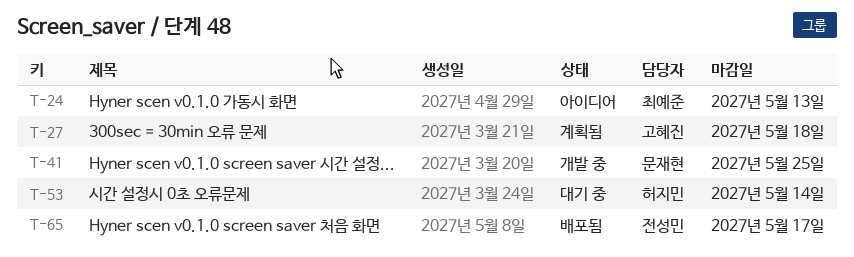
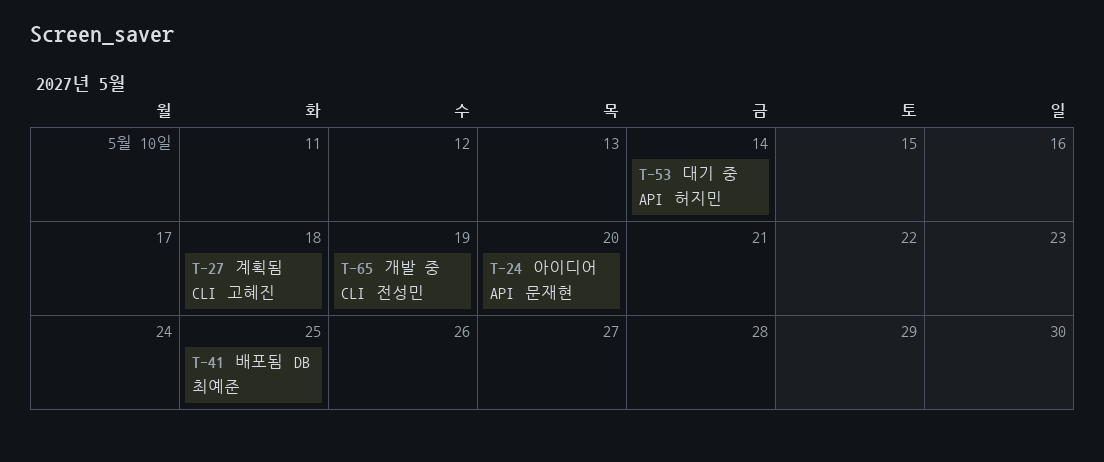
T-24, owner: 최예준 -> 문재현
T-24, due: May 13 -> May 20
T-41, status: 개발 중 -> 배포됨
T-41, owner: 문재현 -> 최예준
T-65, status: 배포됨 -> 개발 중
T-65, due: May 17 -> May 19

